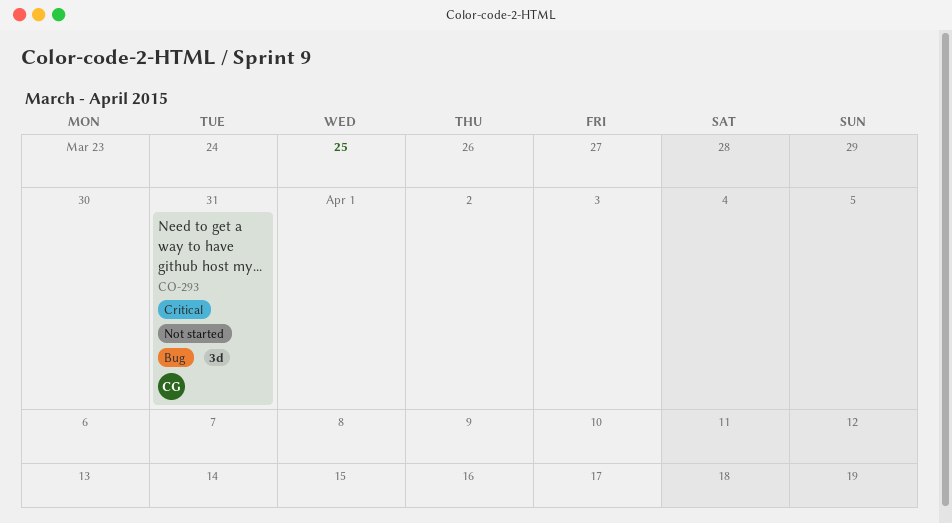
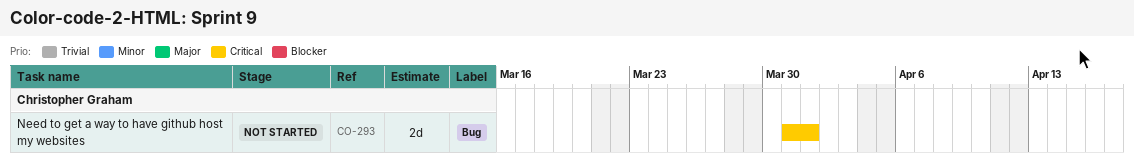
CO-293, estimate: 3d -> 2d
CO-293, due: Mar 31 -> Apr 1

